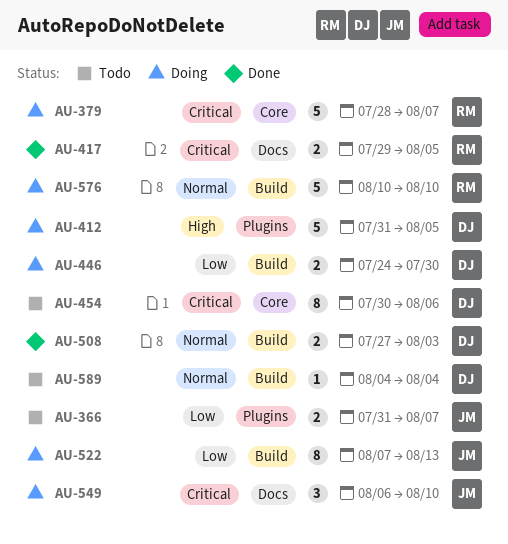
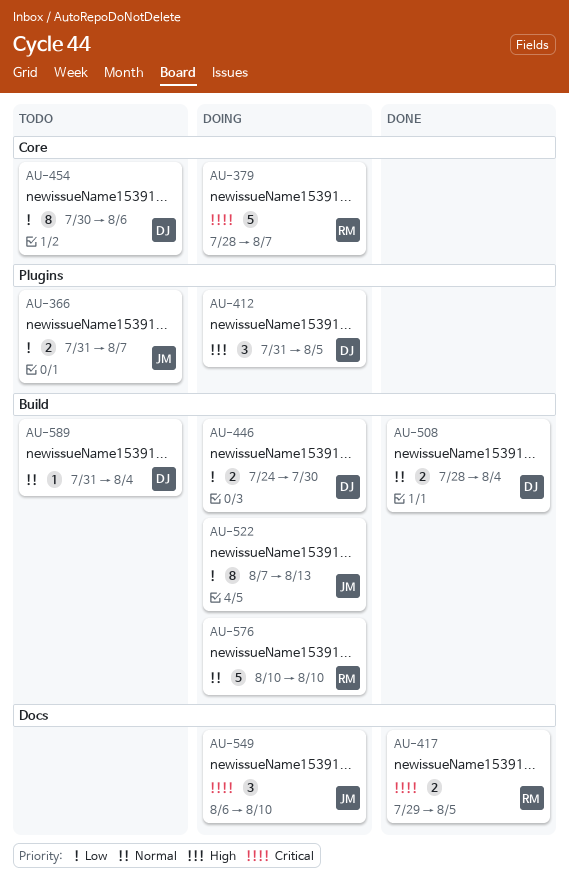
AU-412, estimate: 5 -> 3
AU-454, priority: Critical -> Low
AU-508, start: Jul 27 -> Jul 28
AU-508, due: Aug 3 -> Aug 4
AU-589, start: Aug 4 -> Jul 31

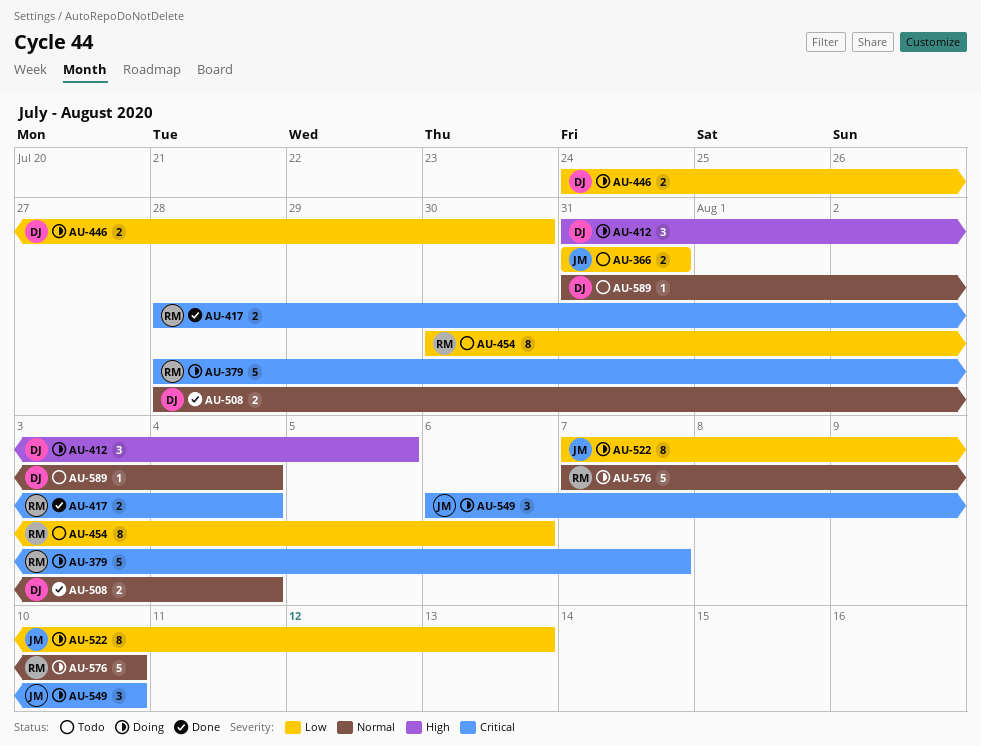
AU-366, due: Aug 7 -> Jul 31
AU-417, start: Jul 29 -> Jul 28
AU-417, due: Aug 5 -> Aug 4
AU-454, owner: DJ -> RM
AU-576, start: Aug 10 -> Aug 7

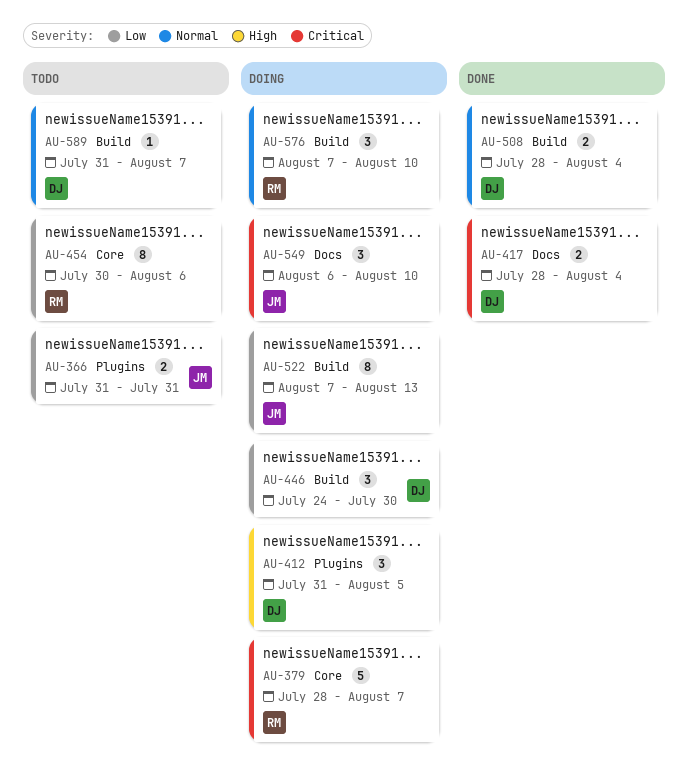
AU-417, owner: RM -> DJ
AU-446, estimate: 2 -> 3
AU-576, estimate: 5 -> 3
AU-589, due: Aug 4 -> Aug 7

